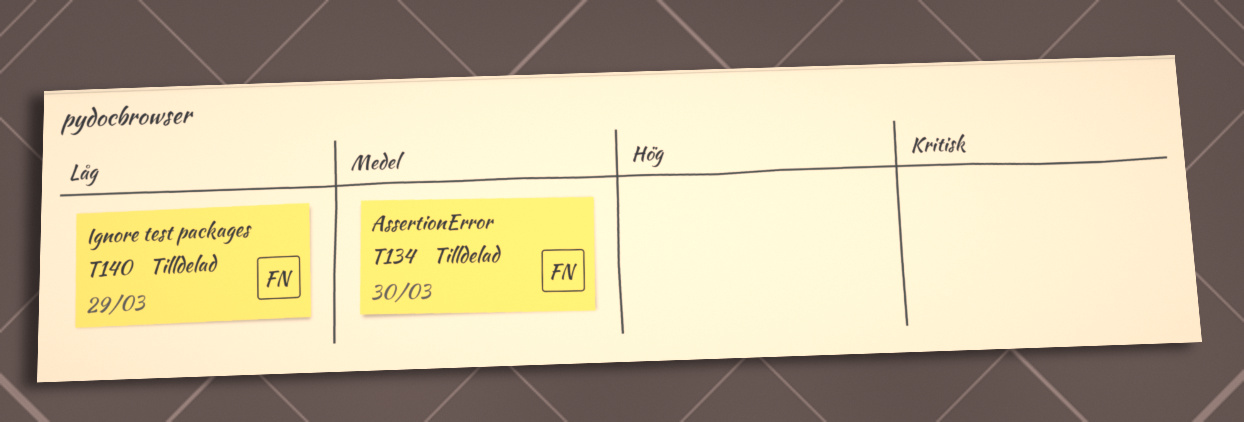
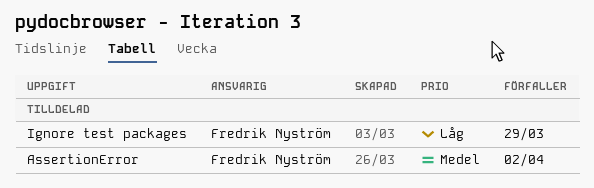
AssertionError, due: Mar 30 -> Apr 2

